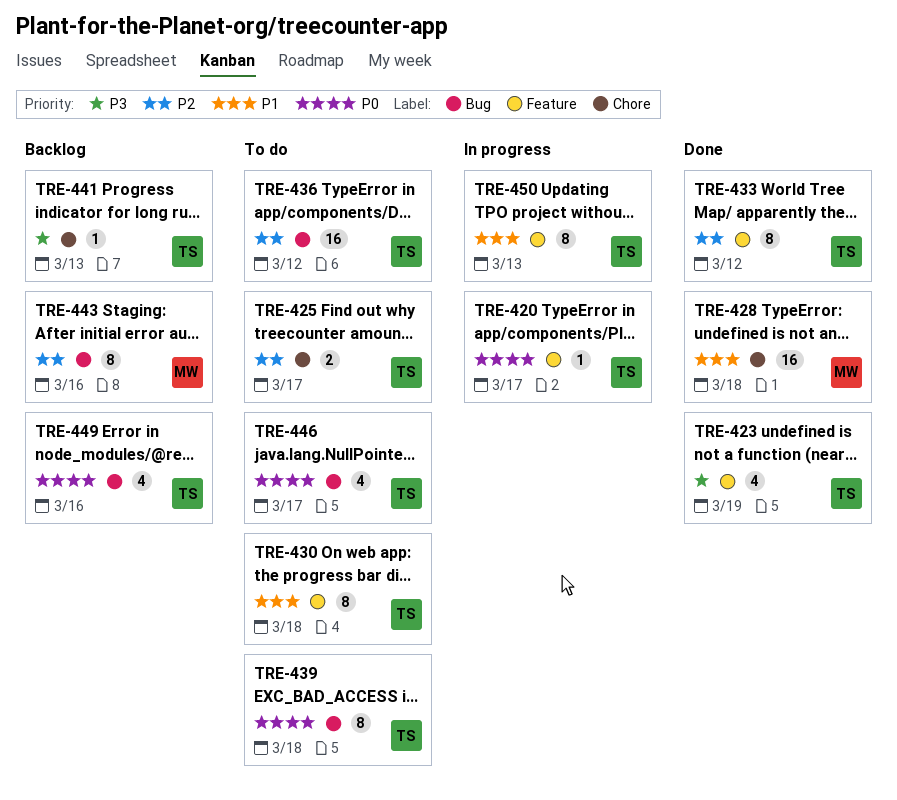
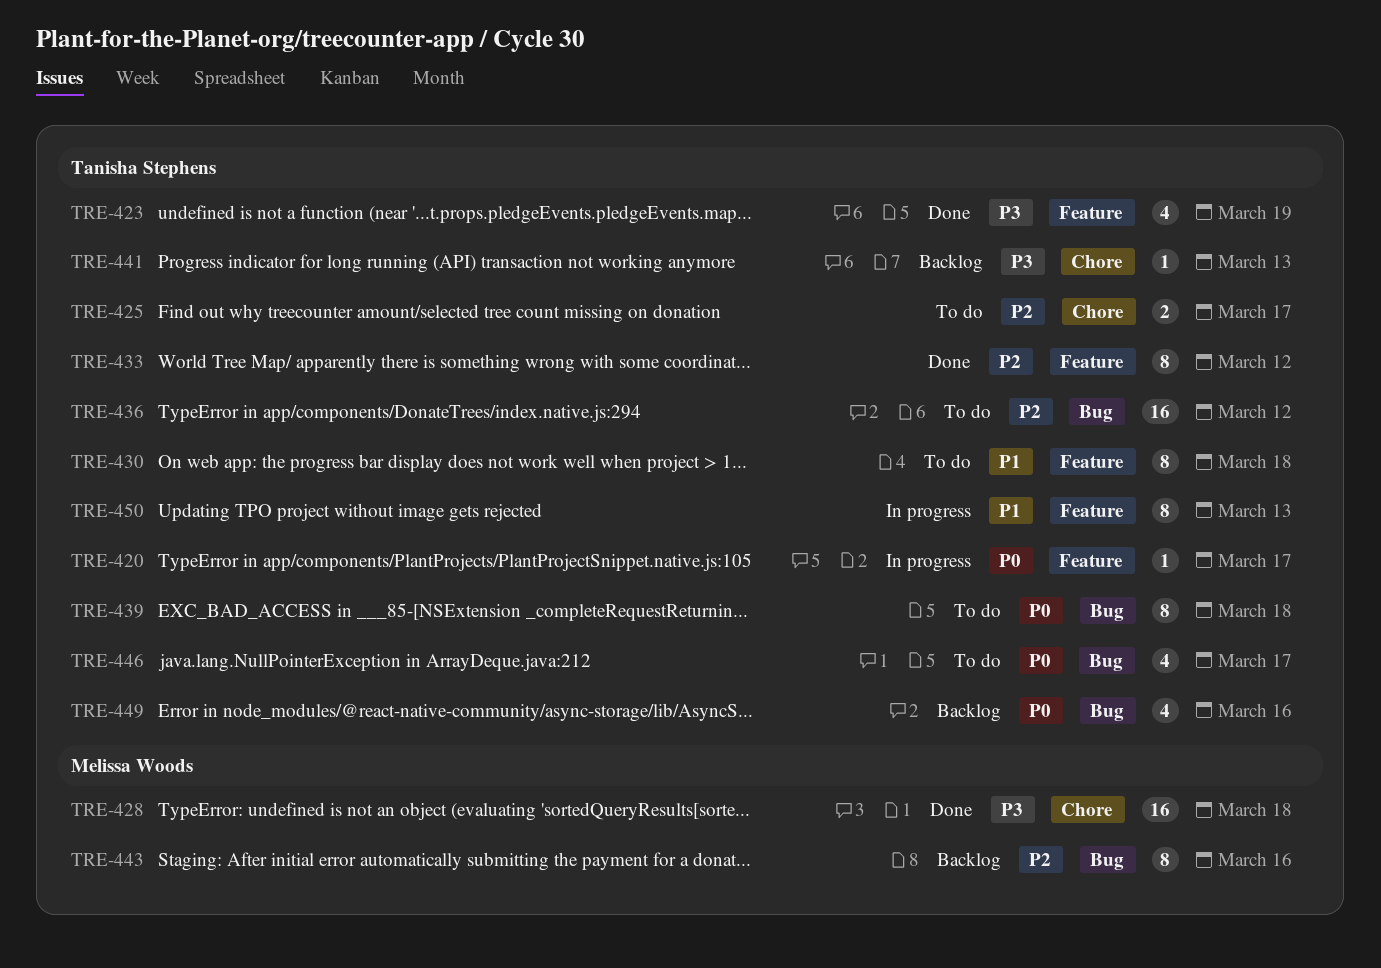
TRE-428, priority: P1 -> P3

